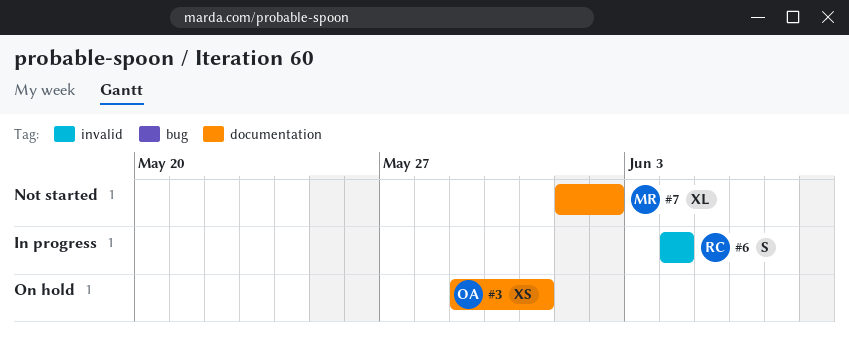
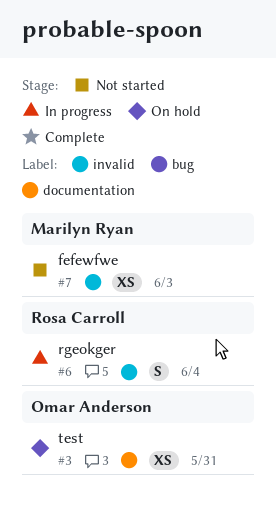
#7, label: documentation -> invalid
#7, estimate: XL -> XS
#7, due: Jun 2 -> Jun 3

